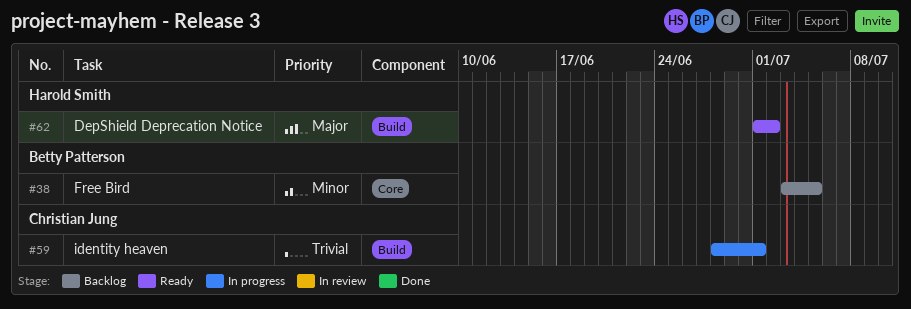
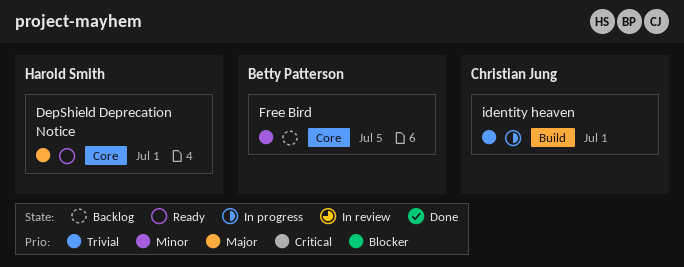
DepShield Deprecation Notice, label: Build -> Core
DepShield Deprecation Notice, due: Jul 2 -> Jul 1

